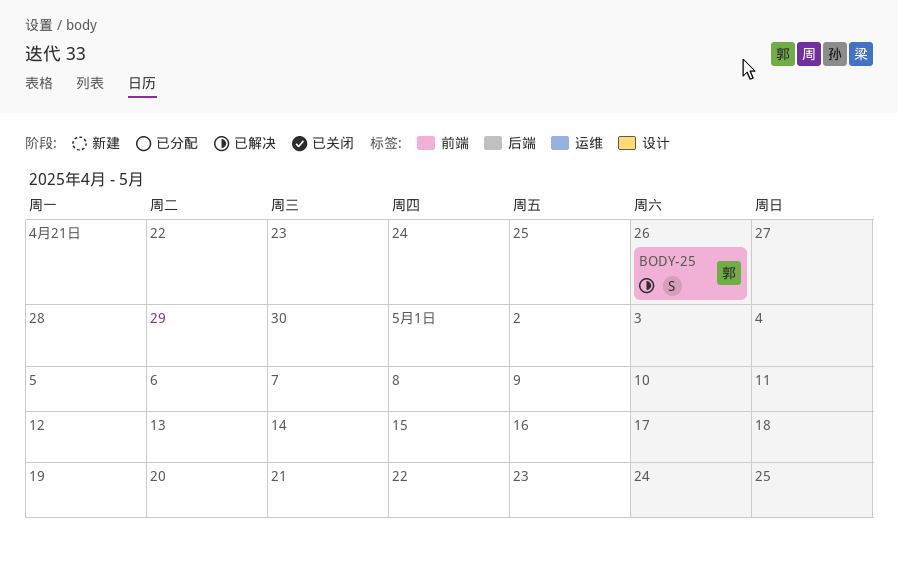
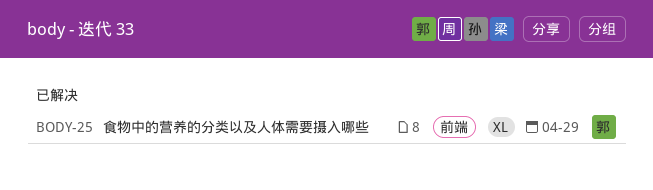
BODY-25, estimate: S -> XL
BODY-25, due: Apr 26 -> Apr 29

